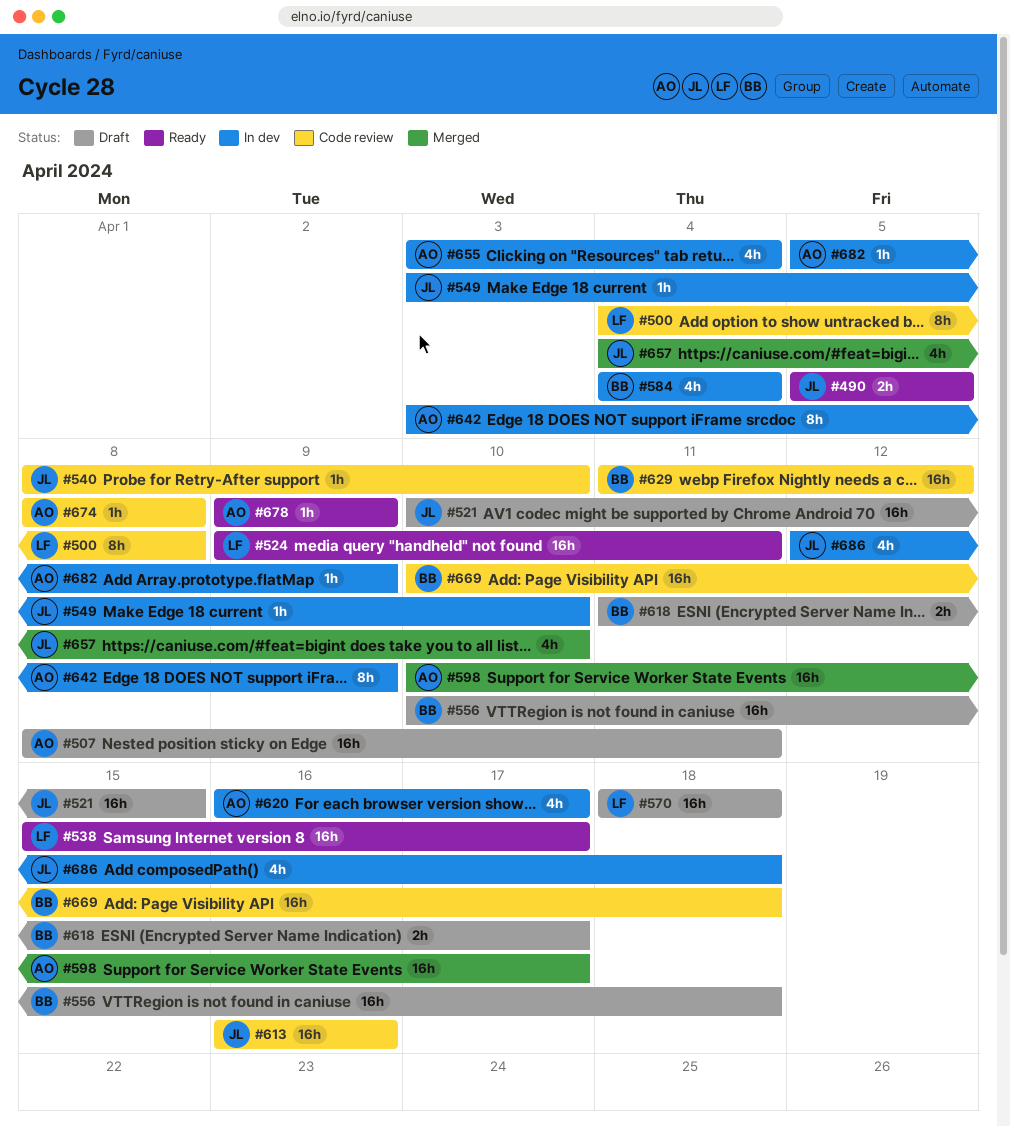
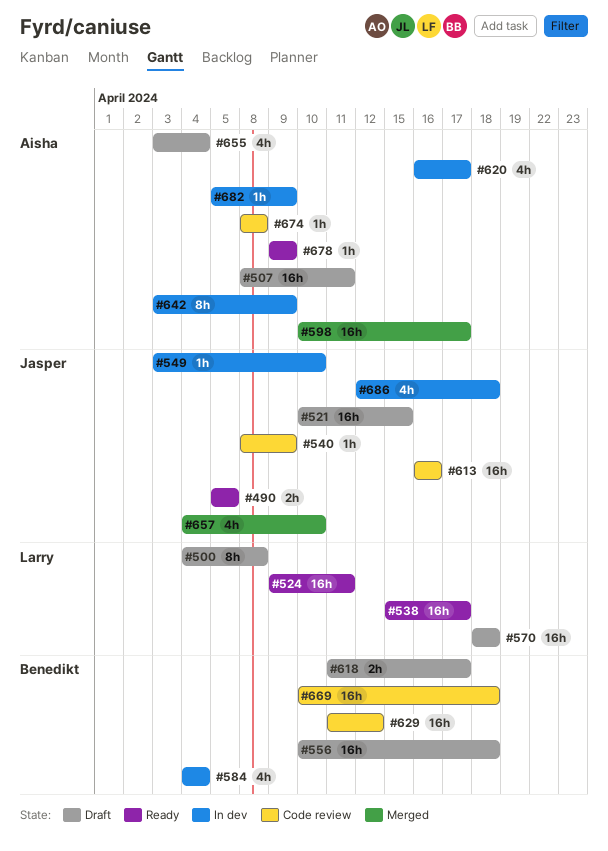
#500, status: Code review -> Draft
#540, due: Apr 10 -> Apr 9
#655, status: In dev -> Draft

